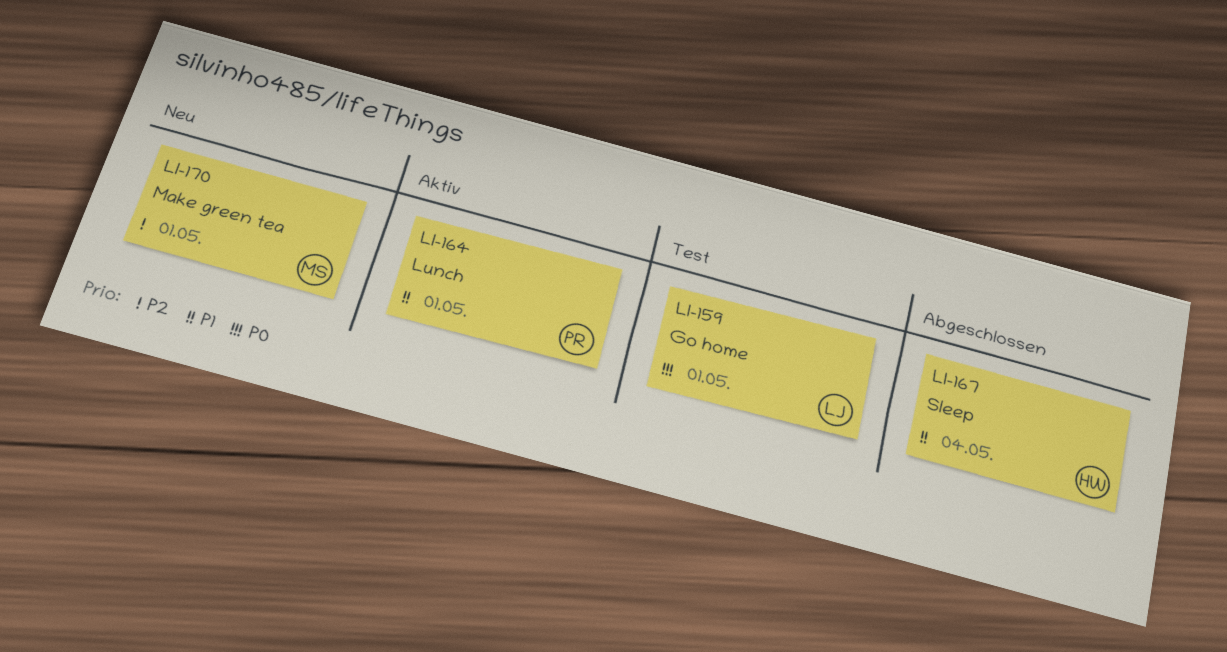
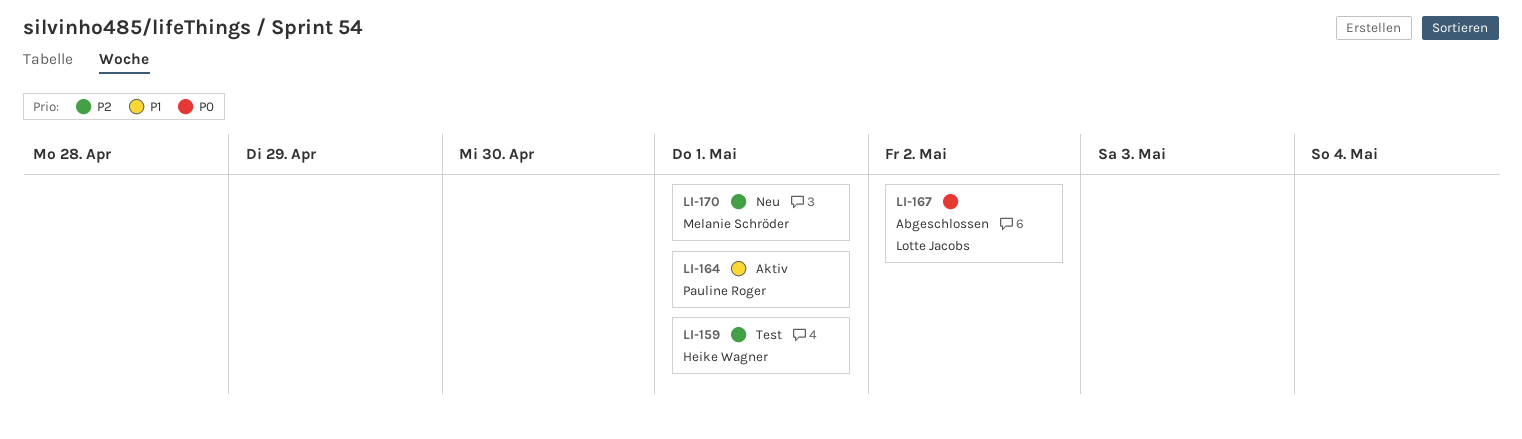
LI-159, owner: Lotte Jacobs -> Heike Wagner
LI-159, priority: P0 -> P2
LI-167, owner: Heike Wagner -> Lotte Jacobs
LI-167, priority: P1 -> P0
LI-167, due: May 4 -> May 2

